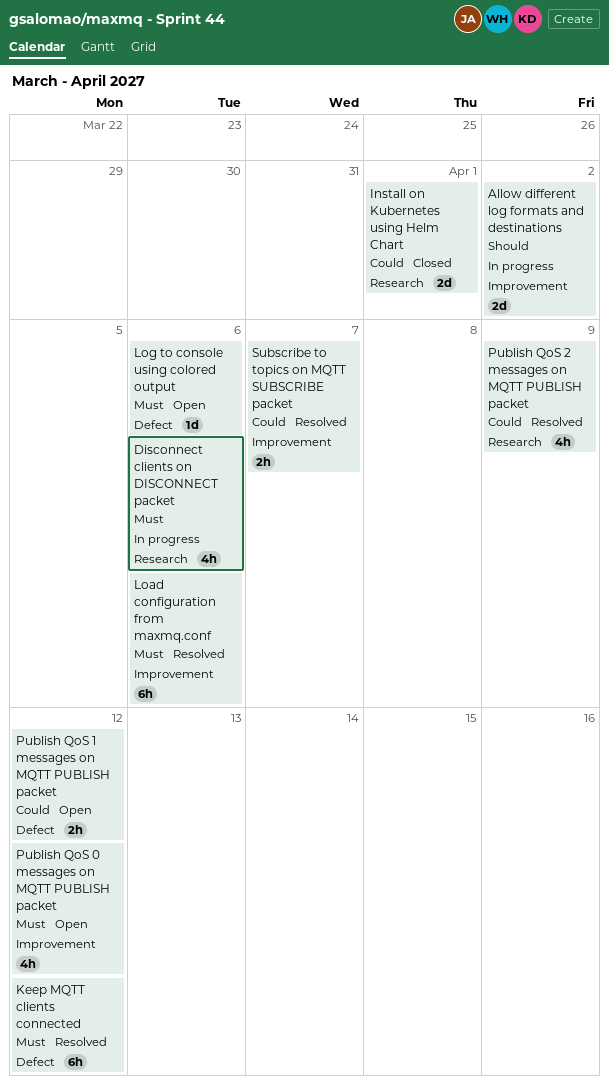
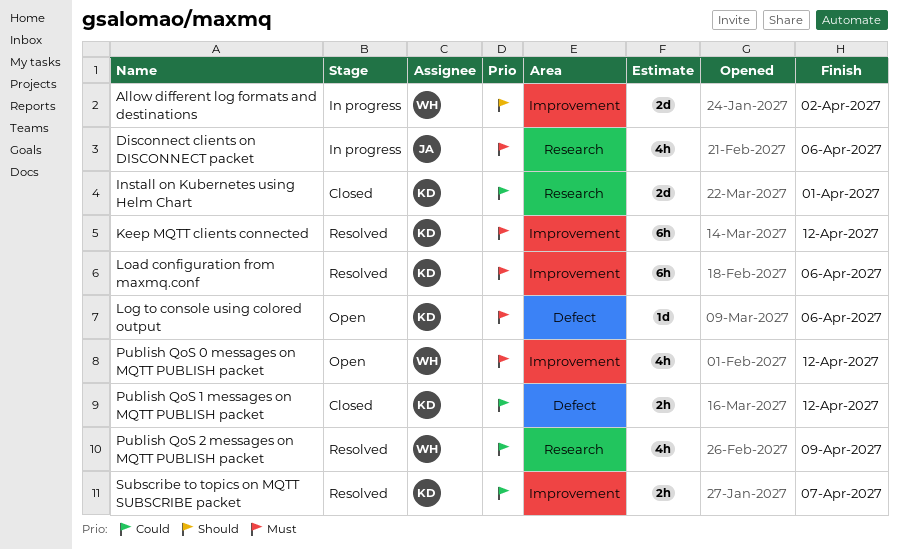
Keep MQTT clients connected, label: Defect -> Improvement
Publish QoS 1 messages on MQTT PUBLISH packet, status: Open -> Closed

